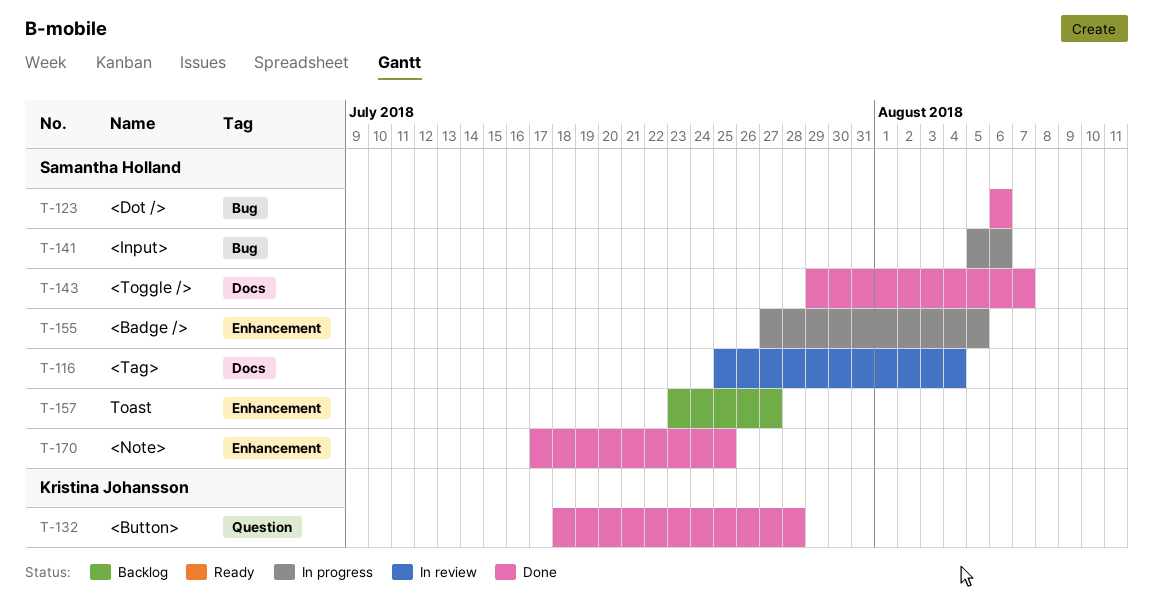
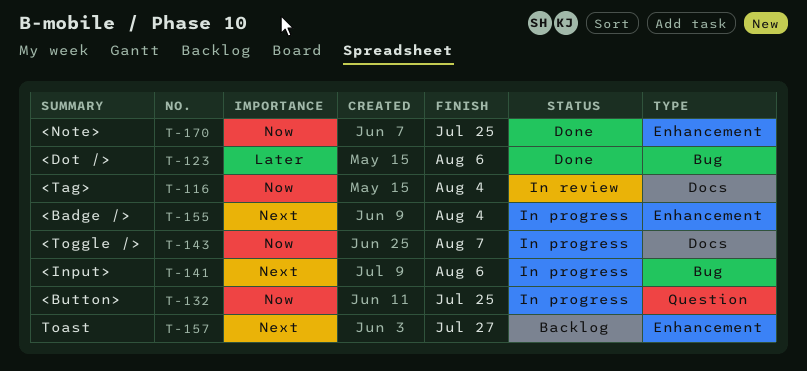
T-132, status: Done -> In progress
T-132, due: Jul 28 -> Jul 25
T-143, status: Done -> In progress
T-155, due: Aug 5 -> Aug 4

